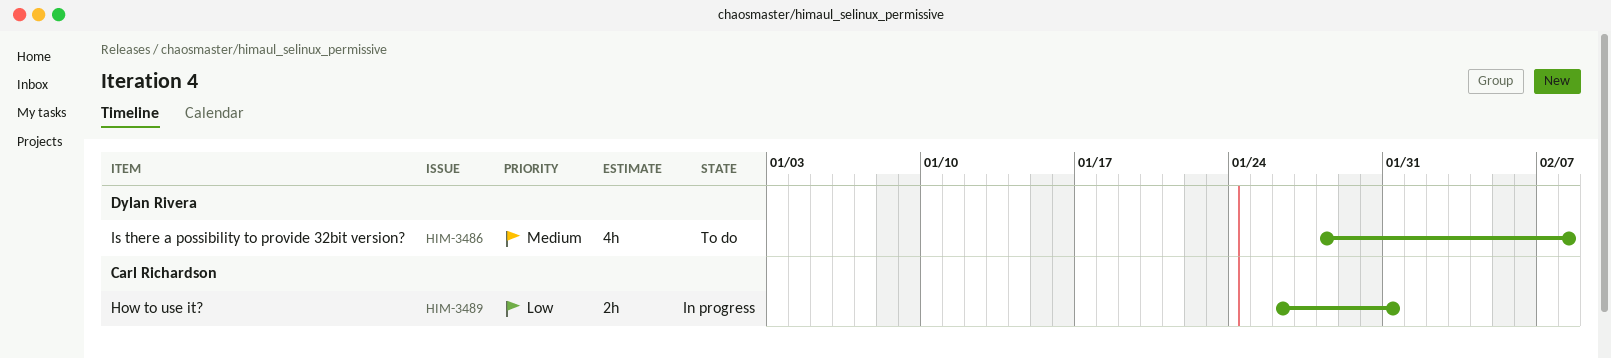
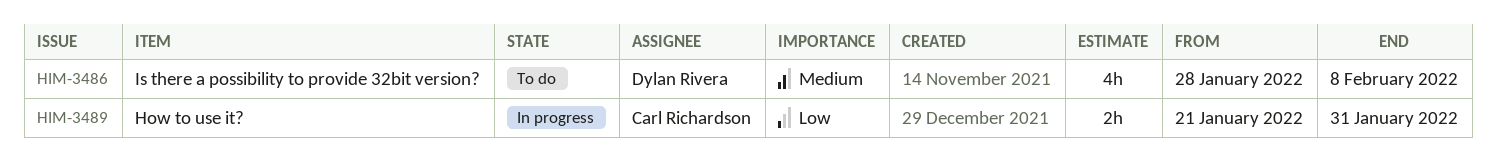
HIM-3489, start: Jan 26 -> Jan 21

